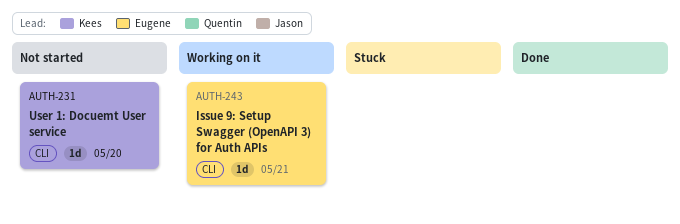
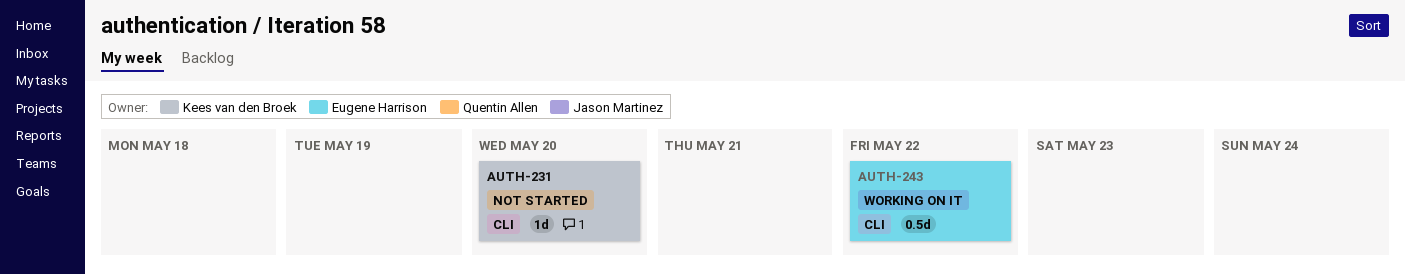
AUTH-243, estimate: 1d -> 0.5d
AUTH-243, due: May 21 -> May 22

